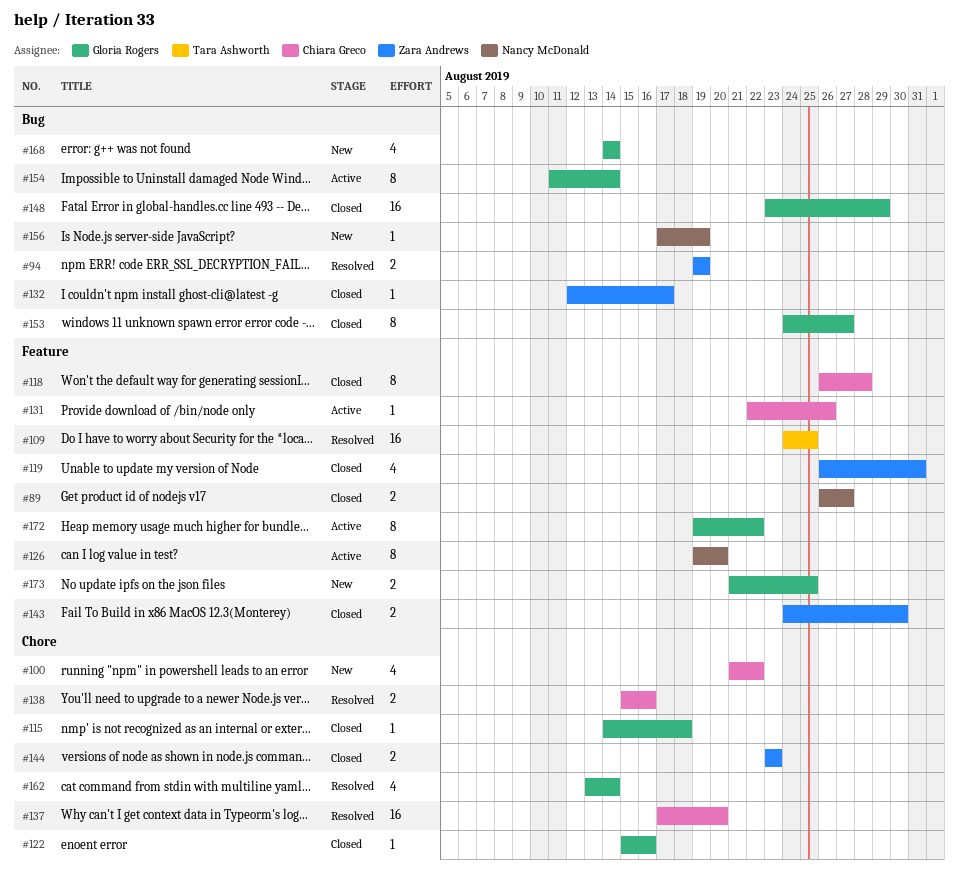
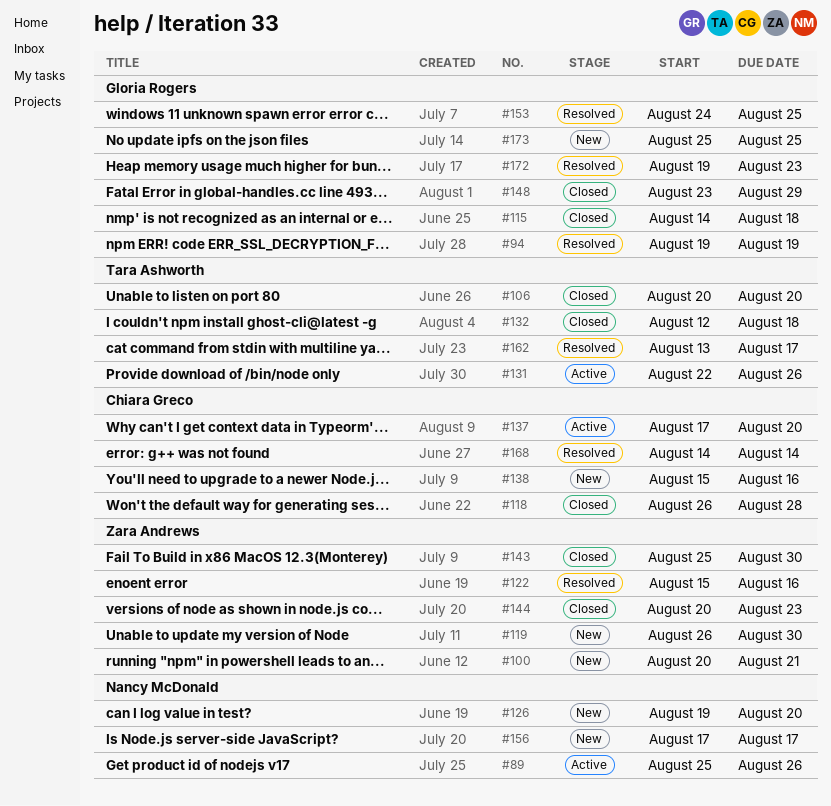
#89, status: Closed -> Active
#89, start: Aug 26 -> Aug 25
#89, due: Aug 27 -> Aug 26
#94, owner: Zara Andrews -> Gloria Rogers
#100, owner: Chiara Greco -> Zara Andrews
#100, start: Aug 21 -> Aug 20
#100, due: Aug 22 -> Aug 21
#106: none -> present
#109: present -> none
#119, status: Closed -> New
#119, due: Aug 31 -> Aug 30
#122, status: Closed -> Resolved
#122, owner: Gloria Rogers -> Zara Andrews
#126, status: Active -> New
#131, owner: Chiara Greco -> Tara Ashworth
#132, owner: Zara Andrews -> Tara Ashworth
#132, due: Aug 17 -> Aug 18
#137, status: Resolved -> Active
#138, status: Resolved -> New
#143, start: Aug 24 -> Aug 25
#144, start: Aug 23 -> Aug 20
#153, status: Closed -> Resolved
#153, due: Aug 27 -> Aug 25
#154: present -> none
#156, due: Aug 19 -> Aug 17
#162, owner: Gloria Rogers -> Tara Ashworth
#162, due: Aug 14 -> Aug 17
#168, status: New -> Resolved
#168, owner: Gloria Rogers -> Chiara Greco
#172, status: Active -> Resolved
#172, due: Aug 22 -> Aug 23
#173, start: Aug 21 -> Aug 25

